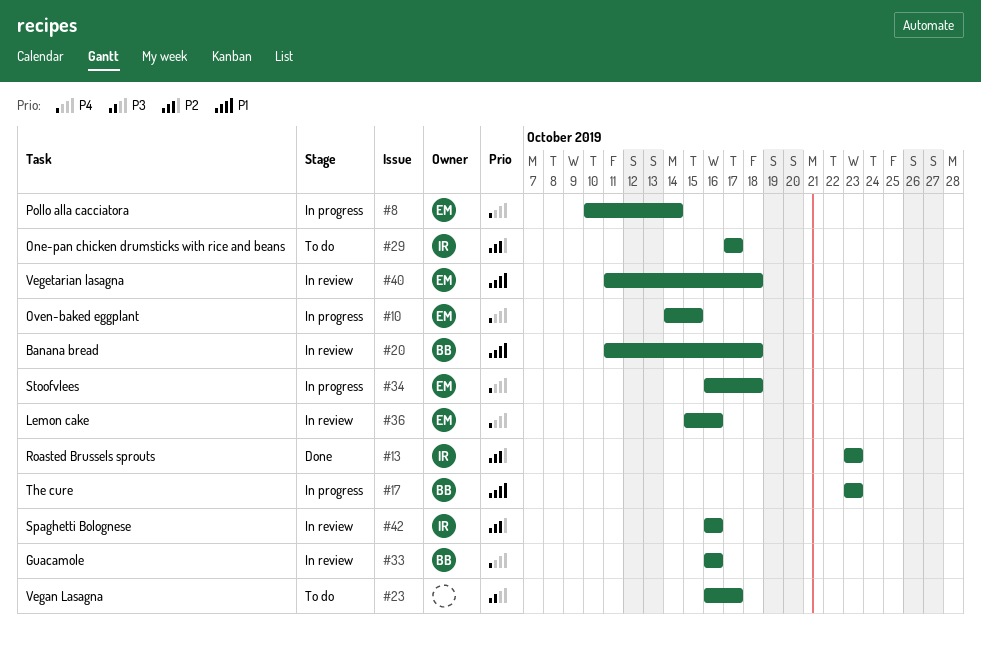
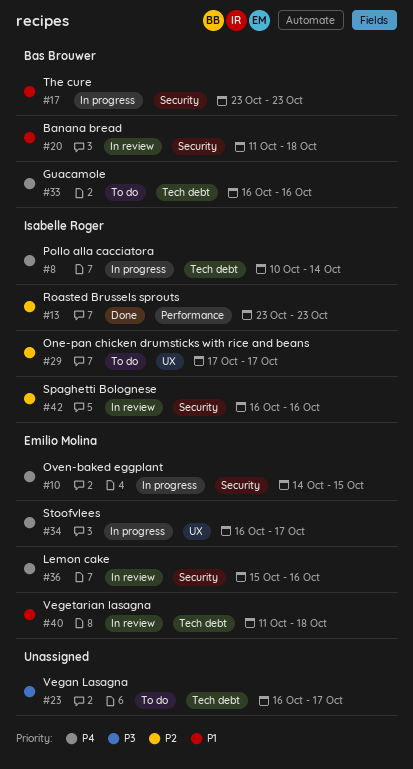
#8, owner: Emilio Molina -> Isabelle Roger
#33, status: In review -> To do
#34, due: Oct 18 -> Oct 17

